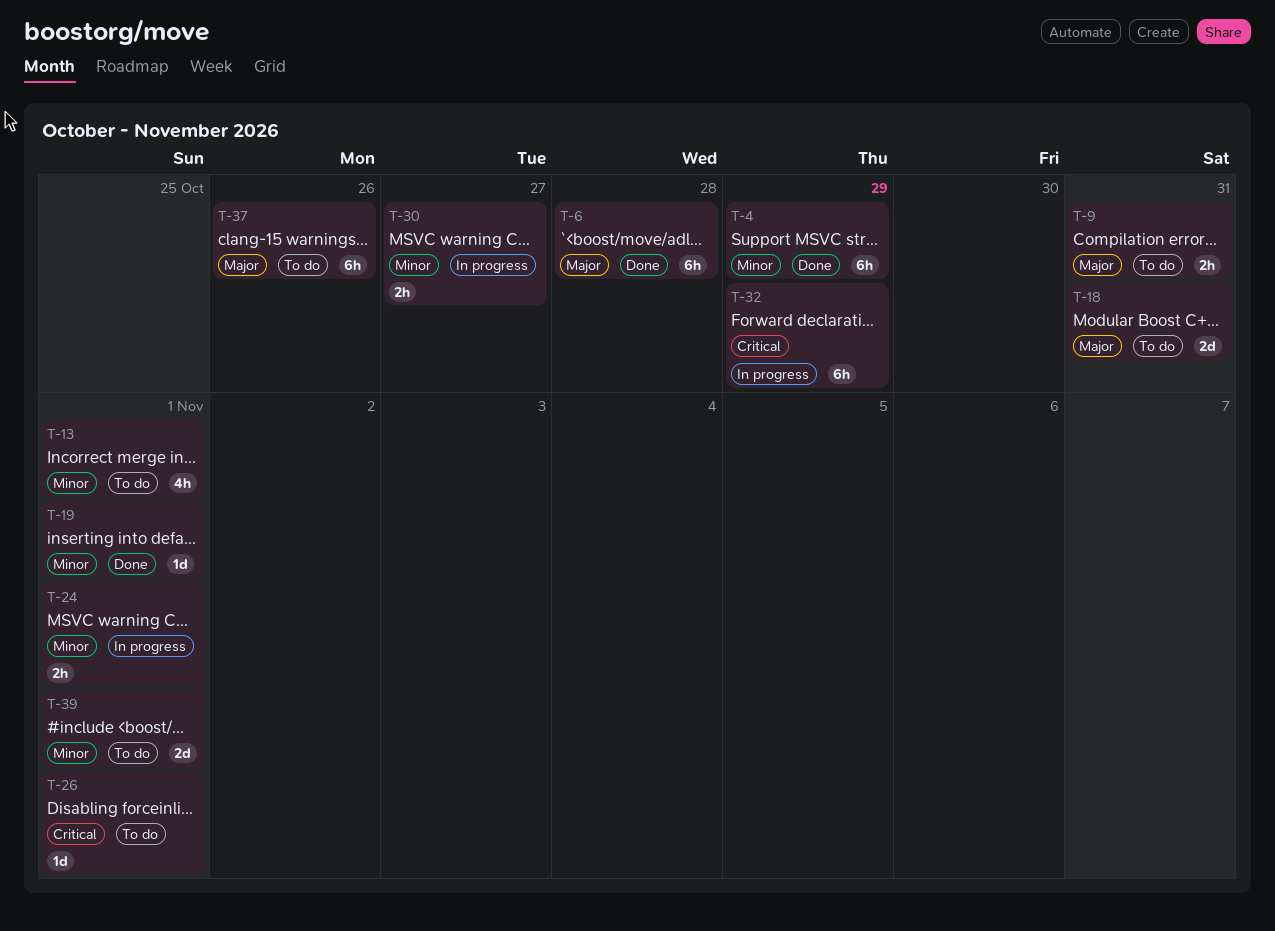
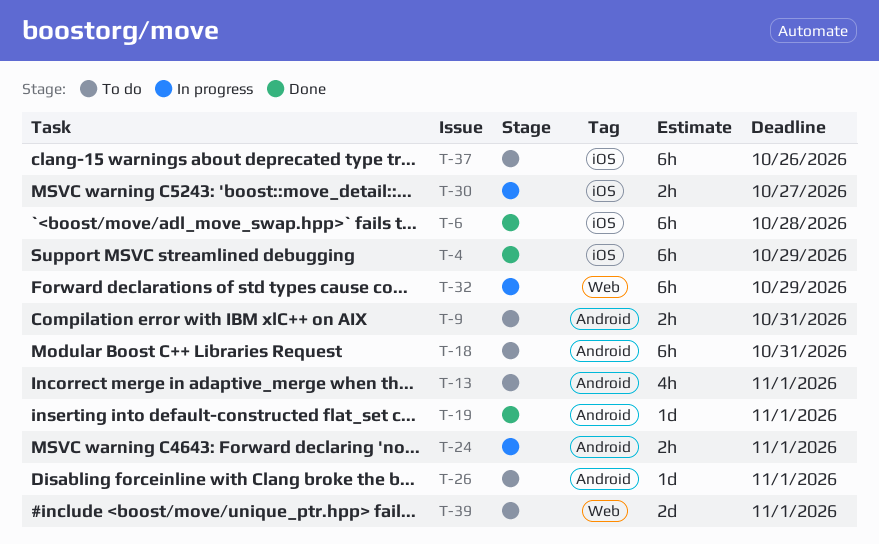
T-18, estimate: 2d -> 6h

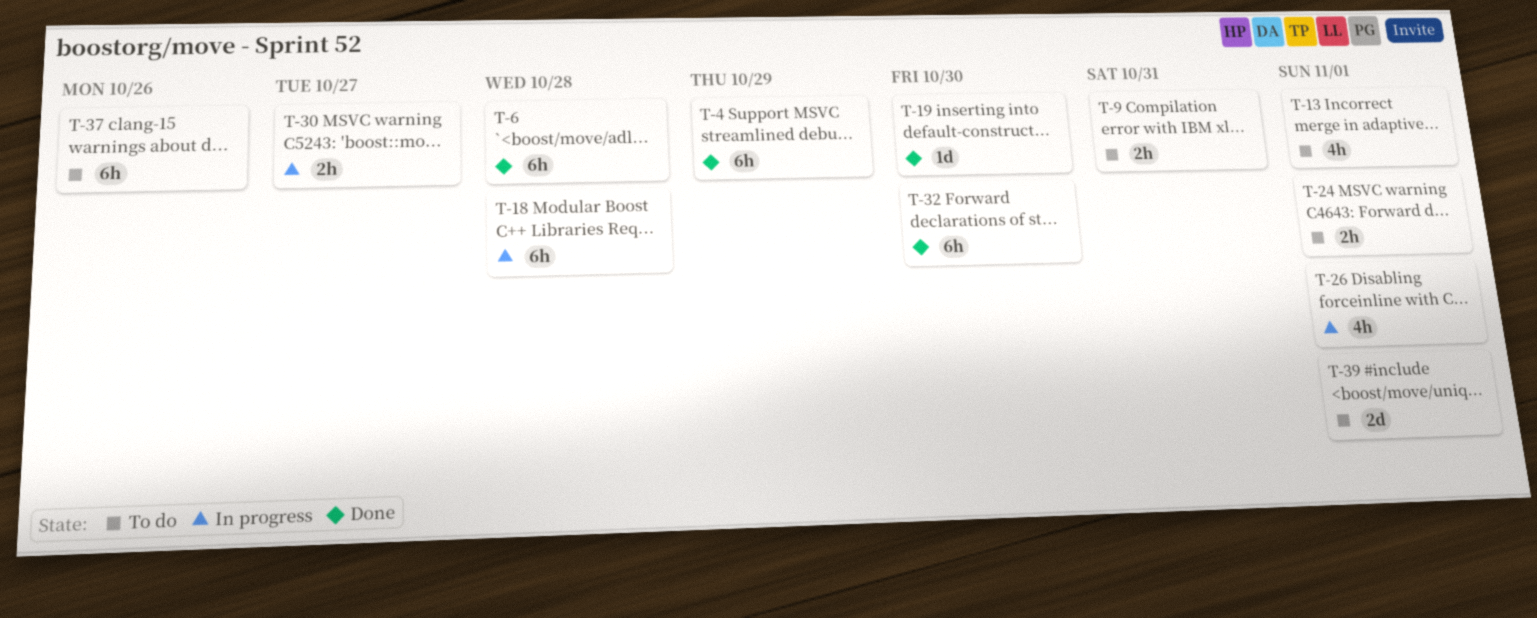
T-18, status: To do -> In progress
T-18, due: Oct 31 -> Oct 28
T-19, due: Nov 1 -> Oct 30
T-24, status: In progress -> To do
T-26, status: To do -> In progress
T-26, estimate: 1d -> 4h
T-32, status: In progress -> Done
T-32, due: Oct 29 -> Oct 30

